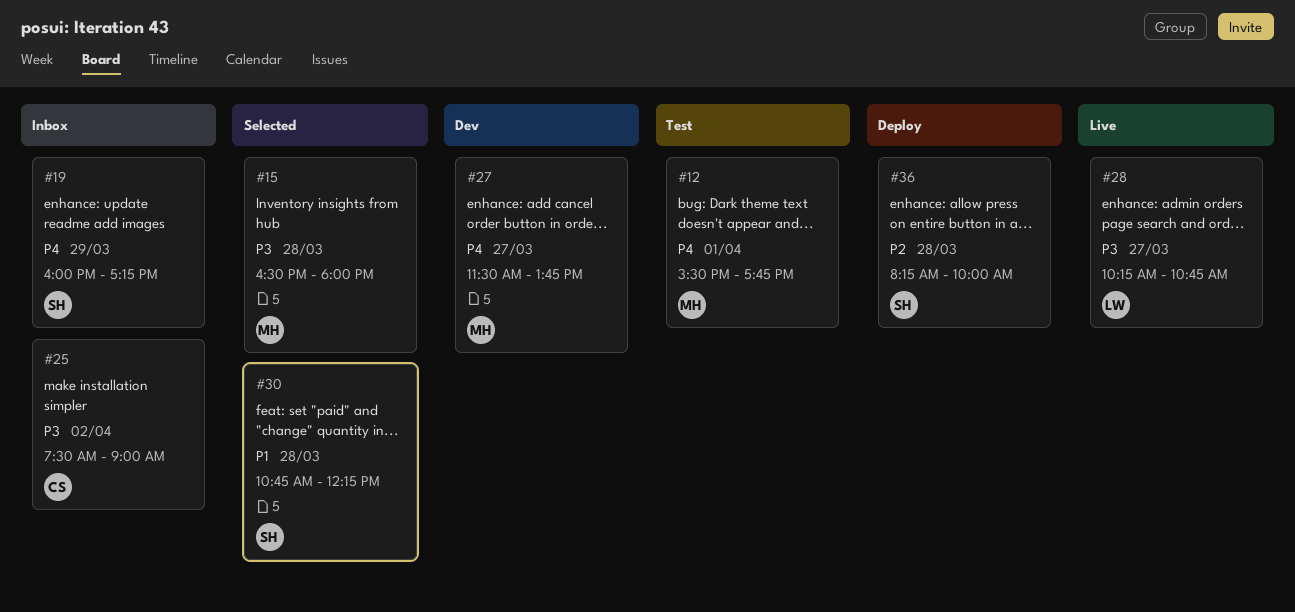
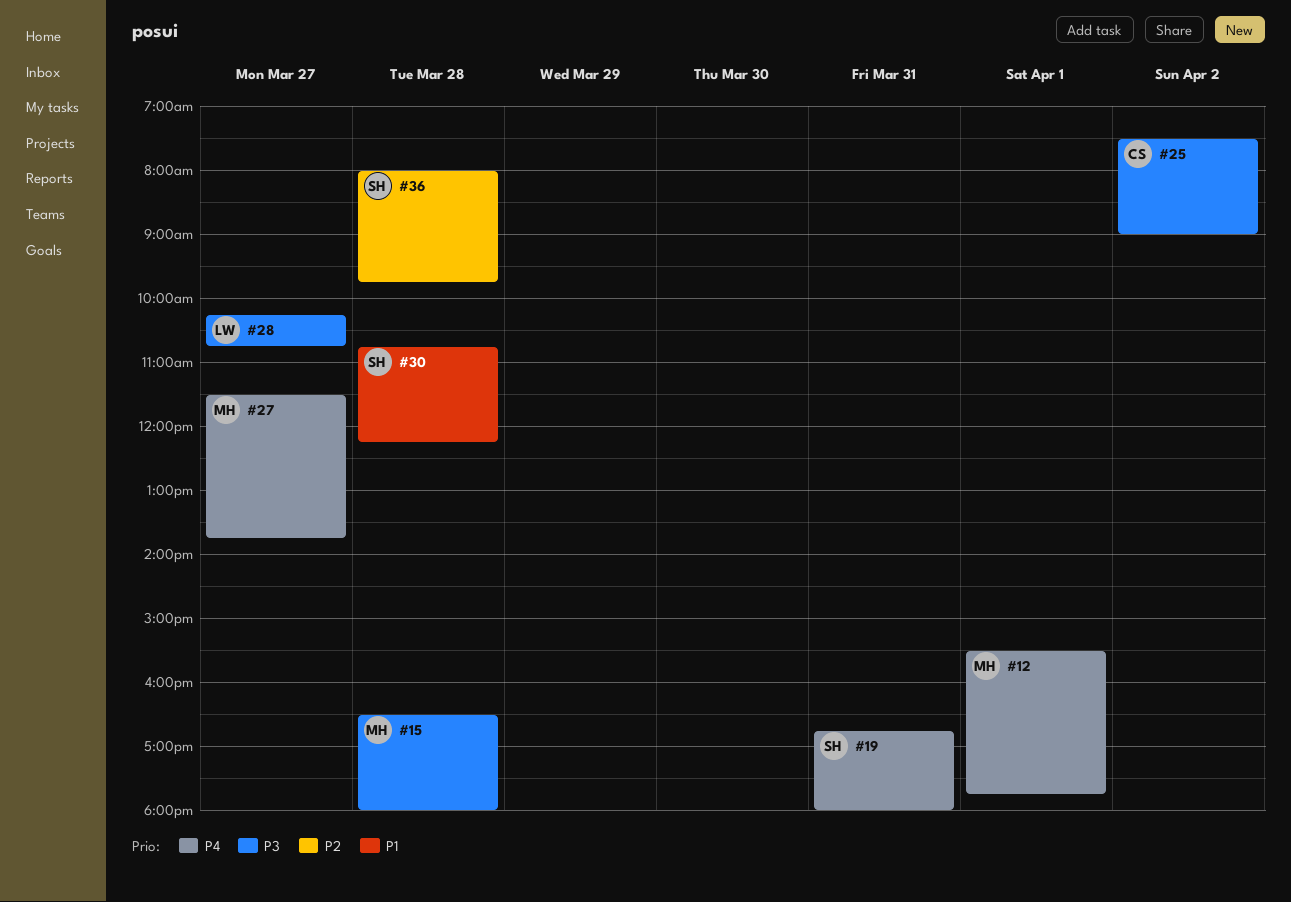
#19, day: Mar 29 -> Mar 31
#19, begins: 16:00 -> 16:45
#19, ends: 17:15 -> 18:00
#36, begins: 08:15 -> 08:00
#36, ends: 10:00 -> 09:45

